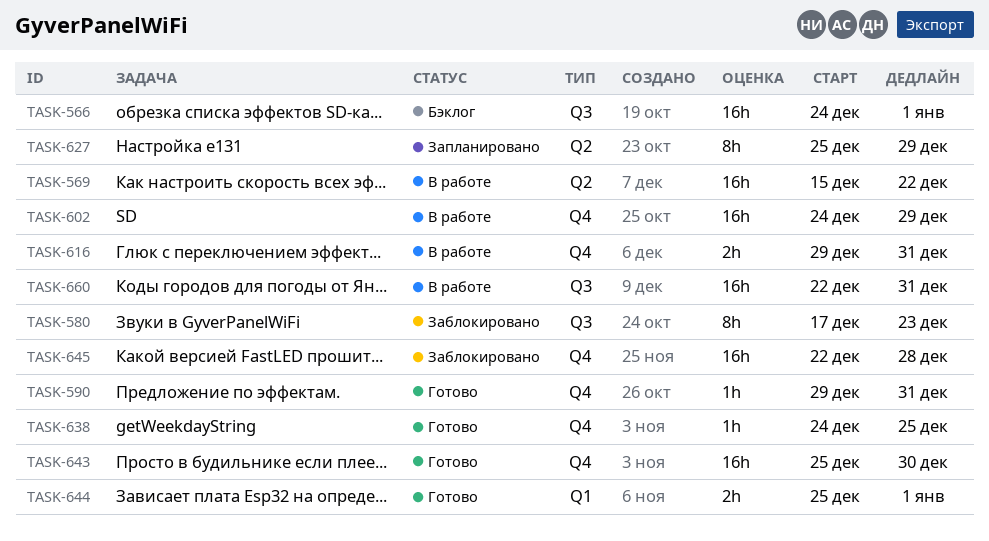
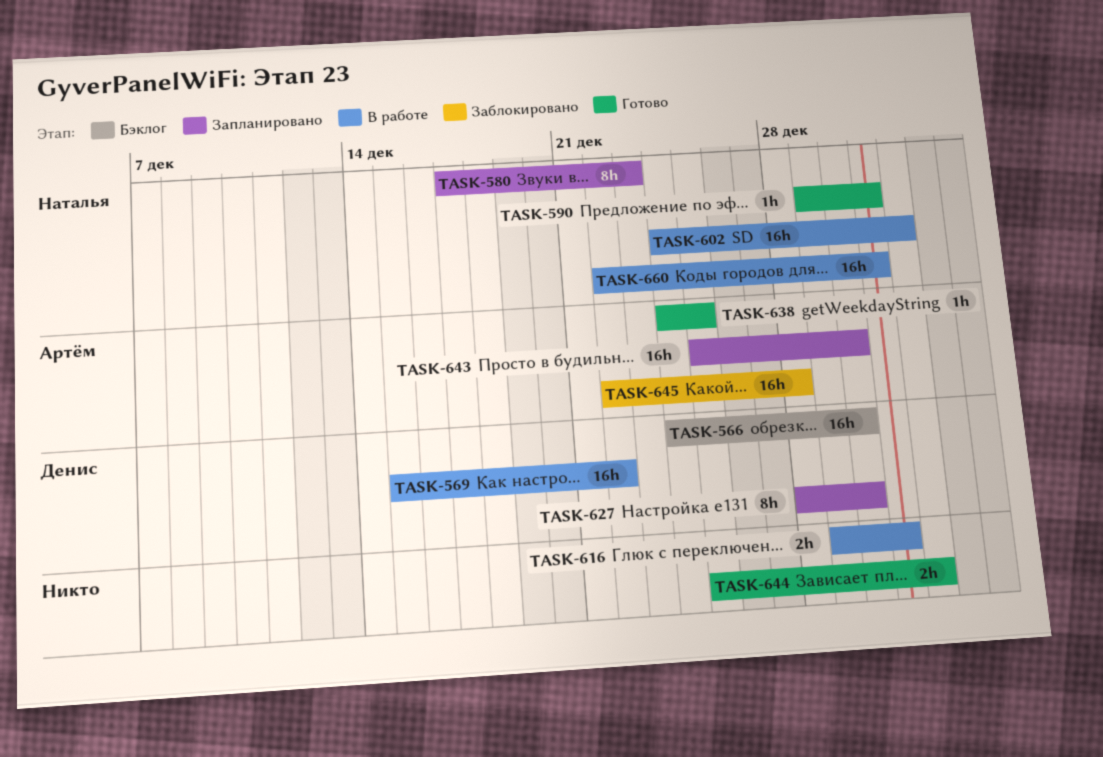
TASK-566, due: Jan 1 -> Dec 30
TASK-580, status: Заблокировано -> Запланировано
TASK-602, due: Dec 29 -> Jan 1
TASK-627, start: Dec 25 -> Dec 28
TASK-627, due: Dec 29 -> Dec 30
TASK-643, status: Готово -> Запланировано

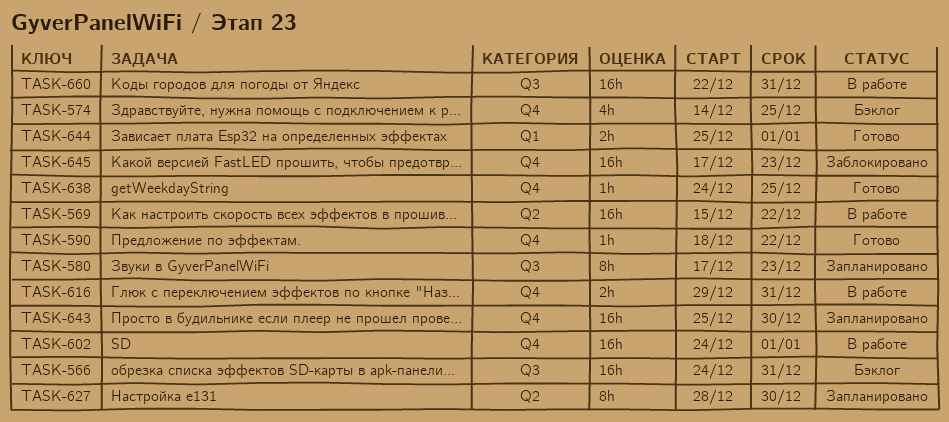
TASK-566, due: Dec 30 -> Dec 31
TASK-574: none -> present
TASK-590, start: Dec 29 -> Dec 18
TASK-590, due: Dec 31 -> Dec 22
TASK-645, start: Dec 22 -> Dec 17
TASK-645, due: Dec 28 -> Dec 23

